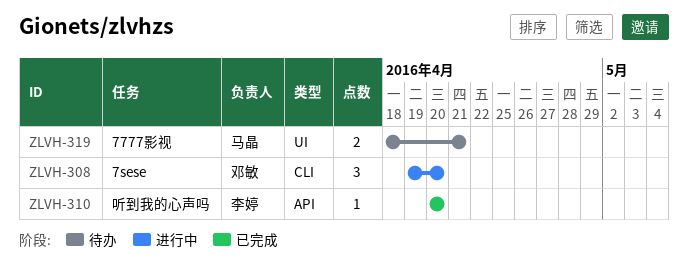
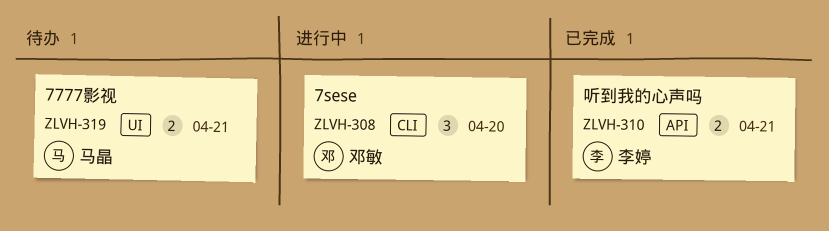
ZLVH-310, estimate: 1 -> 2
ZLVH-310, due: Apr 20 -> Apr 21

